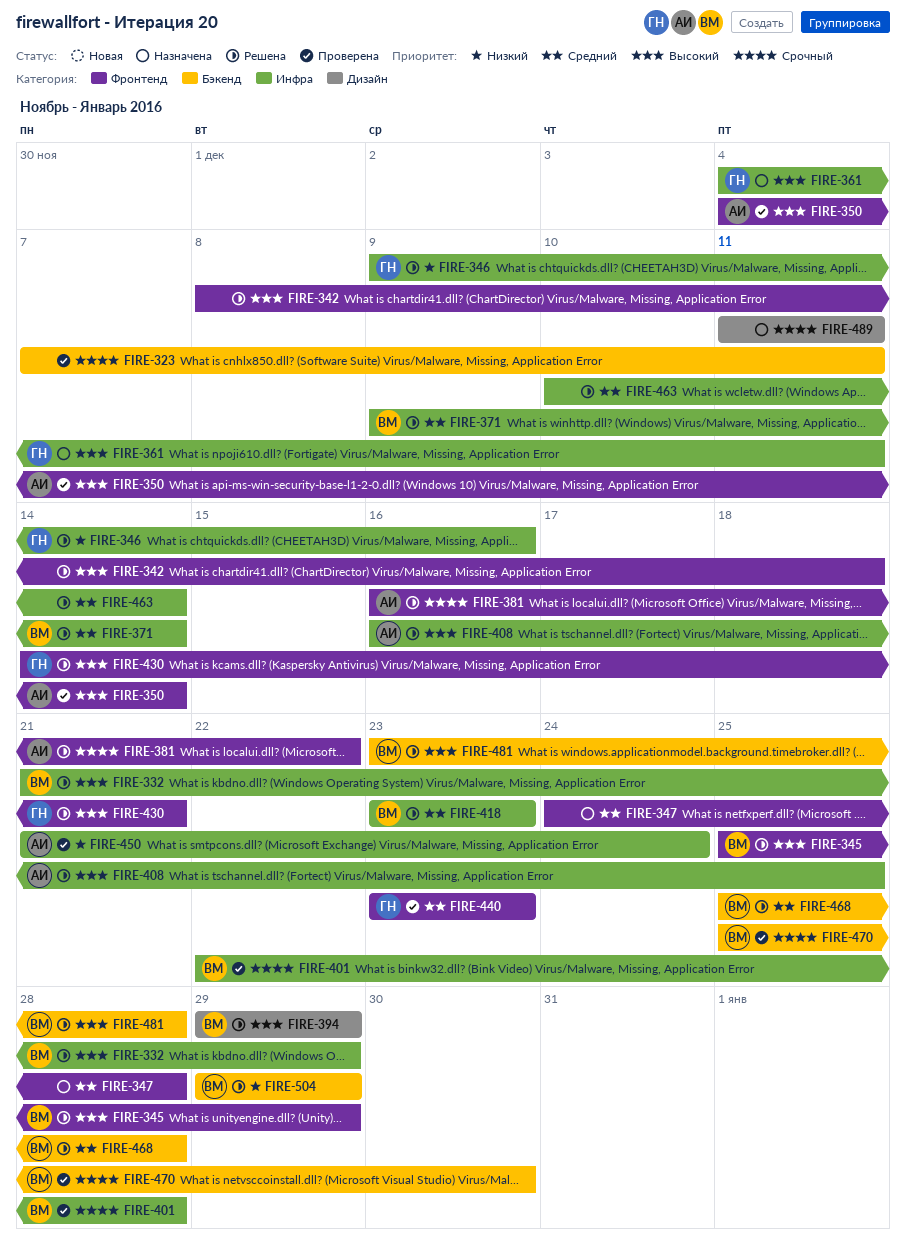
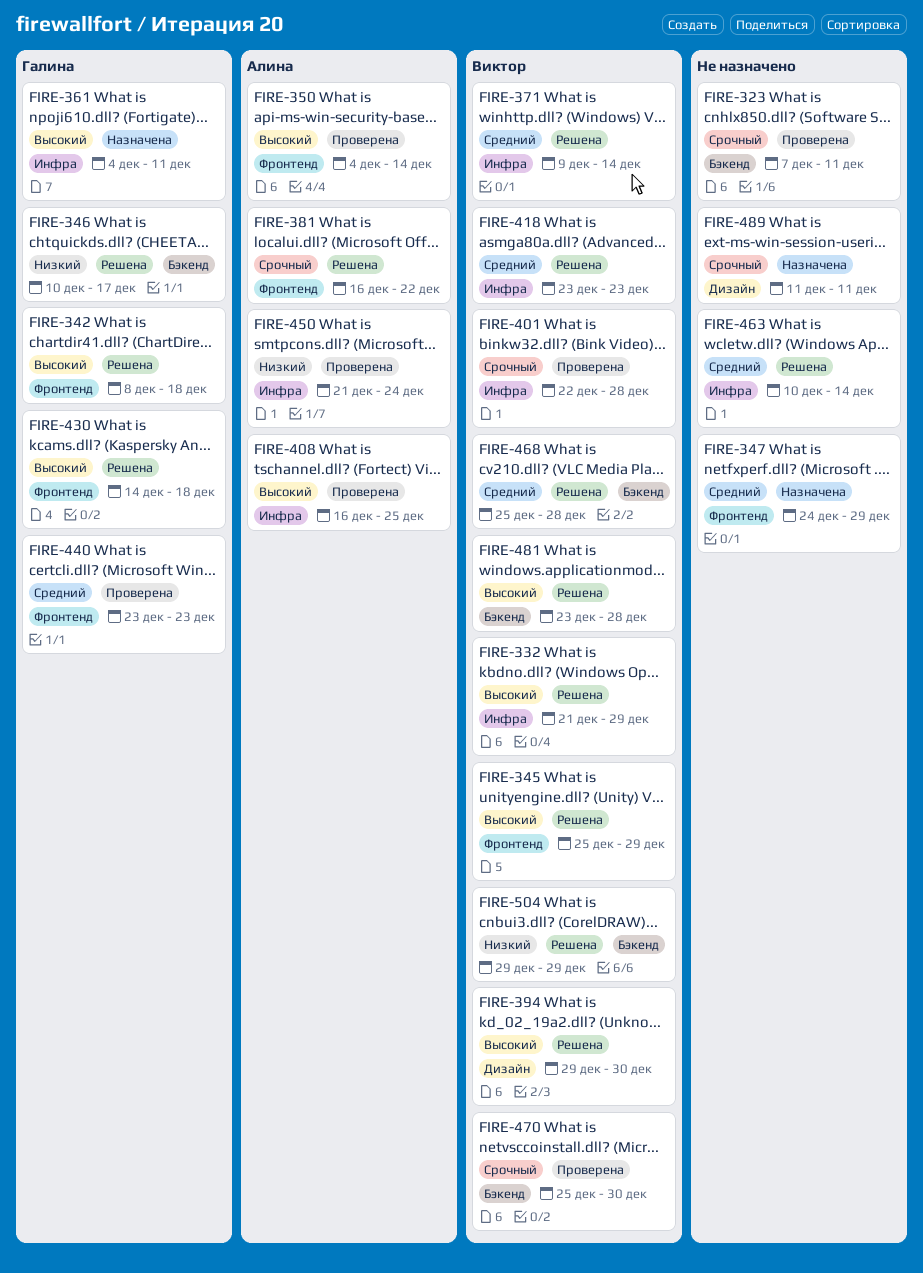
FIRE-342, owner: none -> Галина
FIRE-346, label: Инфра -> Бэкенд
FIRE-346, start: Dec 9 -> Dec 10
FIRE-346, due: Dec 16 -> Dec 17
FIRE-347, due: Dec 28 -> Dec 29
FIRE-394, due: Dec 29 -> Dec 30
FIRE-408, status: Решена -> Проверена
FIRE-430, due: Dec 21 -> Dec 18

